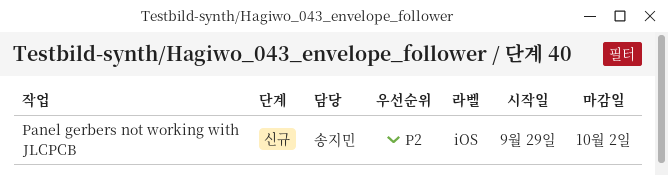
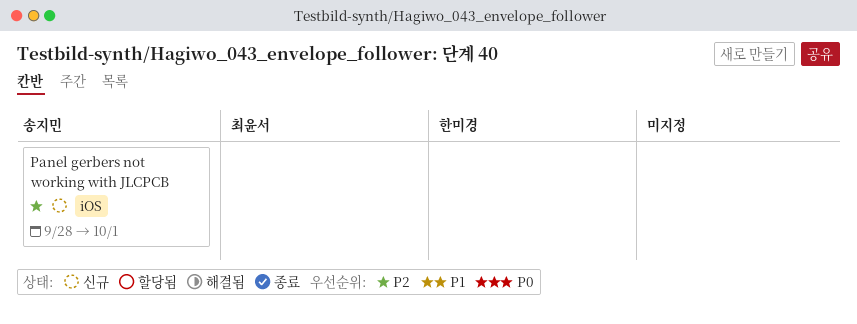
Panel gerbers not working with JLCPCB, start: Sep 29 -> Sep 28
Panel gerbers not working with JLCPCB, due: Oct 2 -> Oct 1

